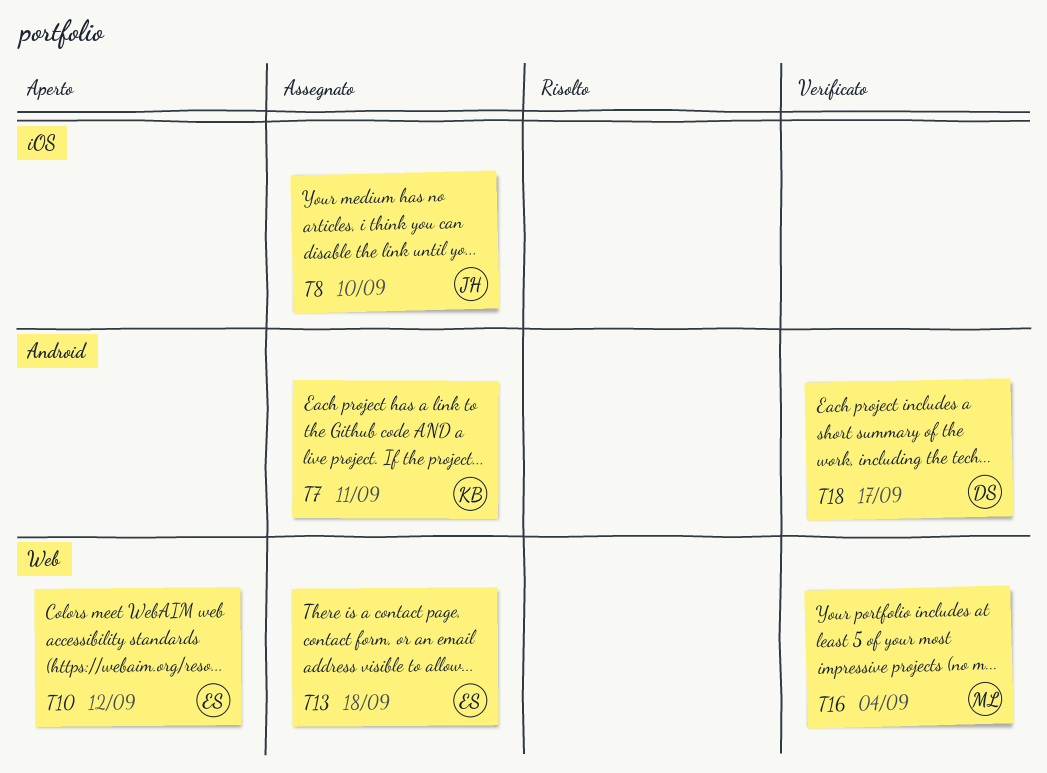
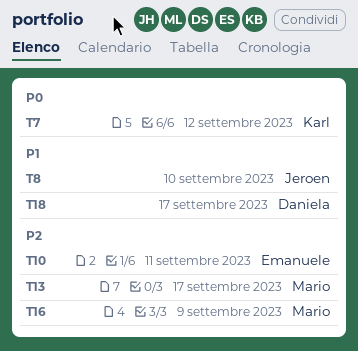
T7, due: Sep 11 -> Sep 12
T10, due: Sep 12 -> Sep 11
T13, owner: Emanuele -> Mario
T13, due: Sep 18 -> Sep 17
T16, due: Sep 4 -> Sep 9

